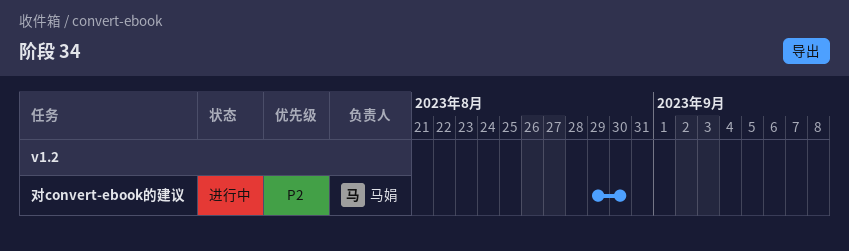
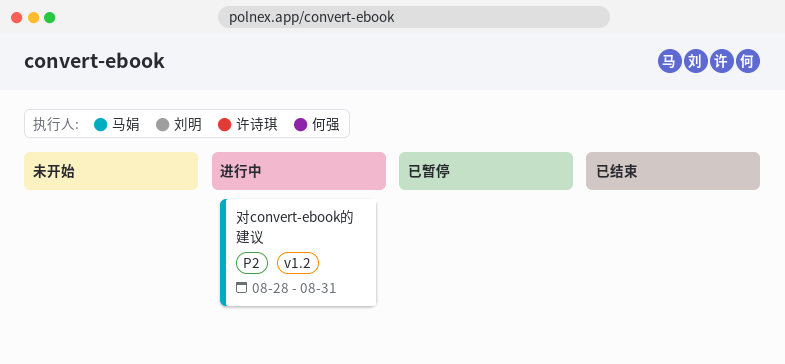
对convert-ebook的建议, start: Aug 29 -> Aug 28
对convert-ebook的建议, due: Aug 30 -> Aug 31

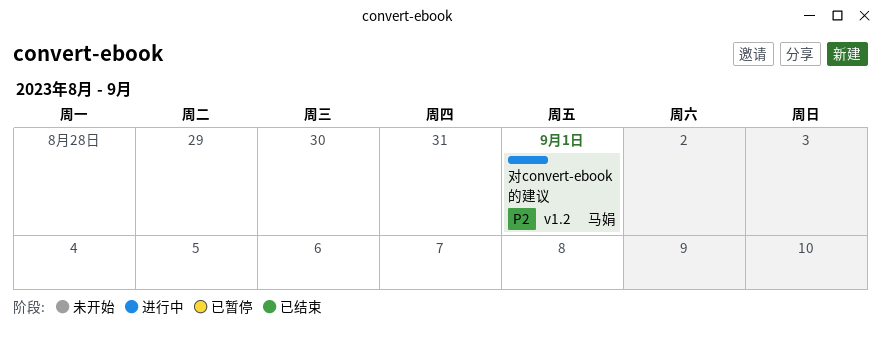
对convert-ebook的建议, due: Aug 31 -> Sep 1

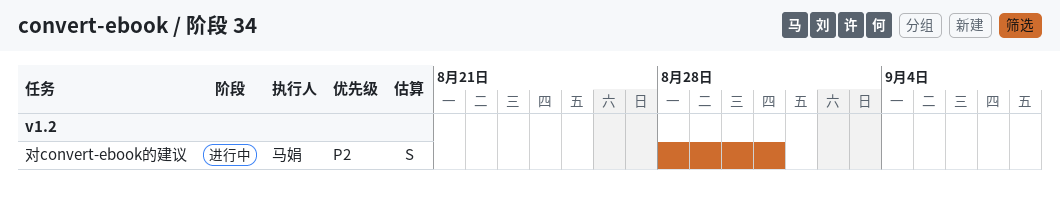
对convert-ebook的建议, due: Sep 1 -> Aug 31

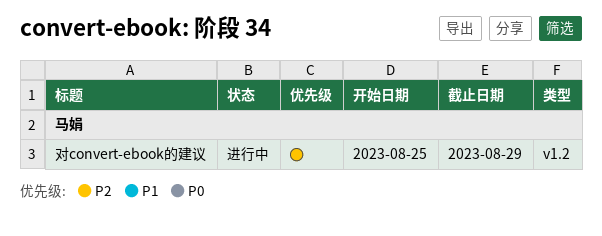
对convert-ebook的建议, start: Aug 28 -> Aug 25
对convert-ebook的建议, due: Aug 31 -> Aug 29

